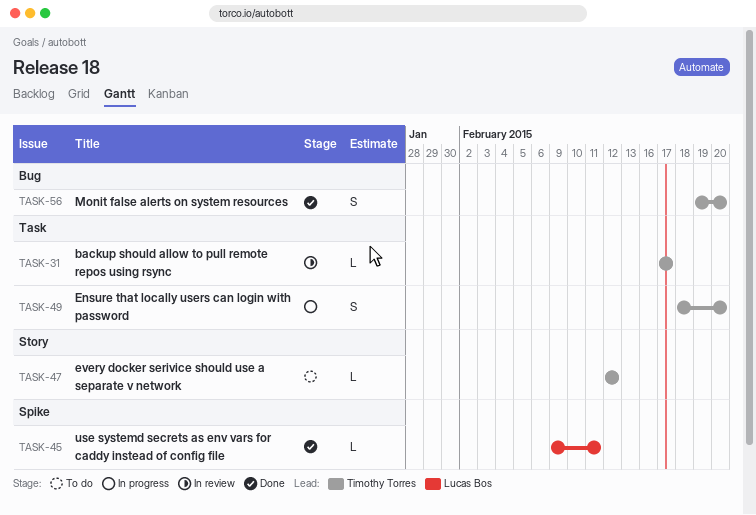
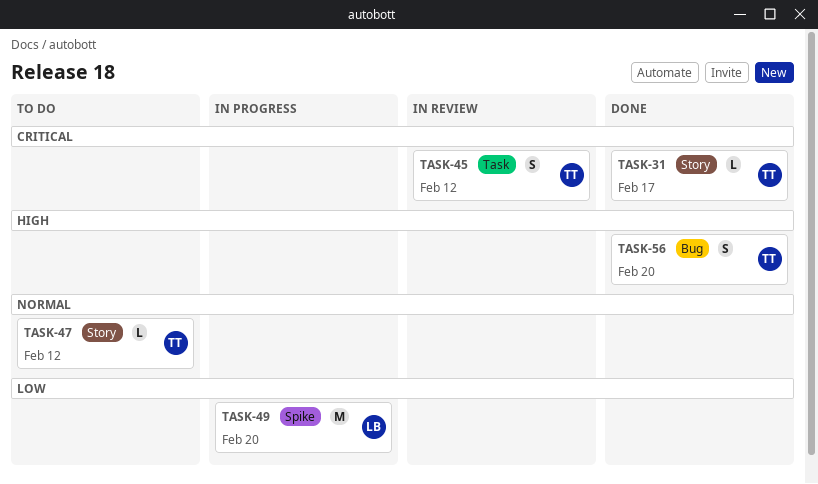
TASK-31, status: In review -> Done
TASK-31, label: Task -> Story
TASK-45, status: Done -> In review
TASK-45, owner: Lucas Bos -> Timothy Torres
TASK-45, label: Spike -> Task
TASK-45, estimate: L -> S
TASK-45, due: Feb 11 -> Feb 12
TASK-49, owner: Timothy Torres -> Lucas Bos
TASK-49, label: Task -> Spike
TASK-49, estimate: S -> M

